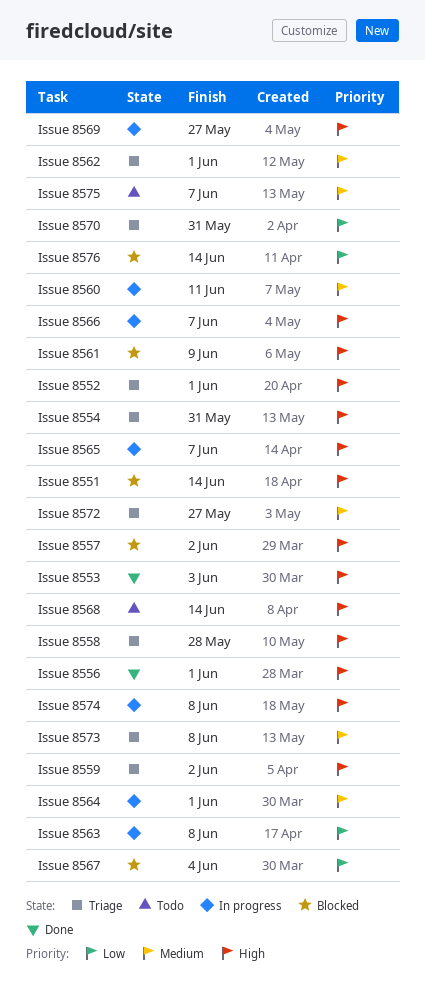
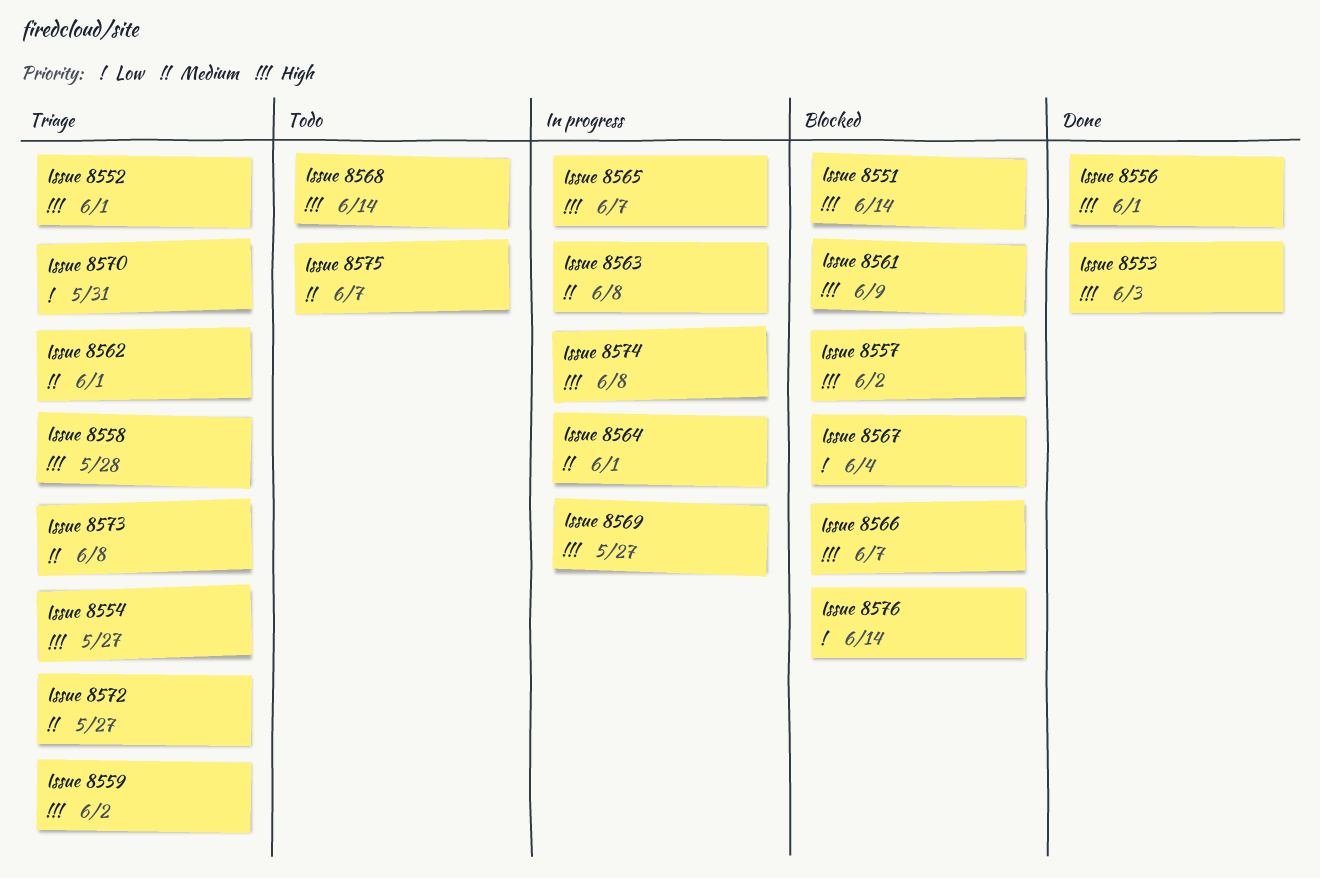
Issue 8554, due: May 31 -> May 27
Issue 8560: present -> none
Issue 8563, priority: Low -> Medium
Issue 8566, status: In progress -> Blocked

